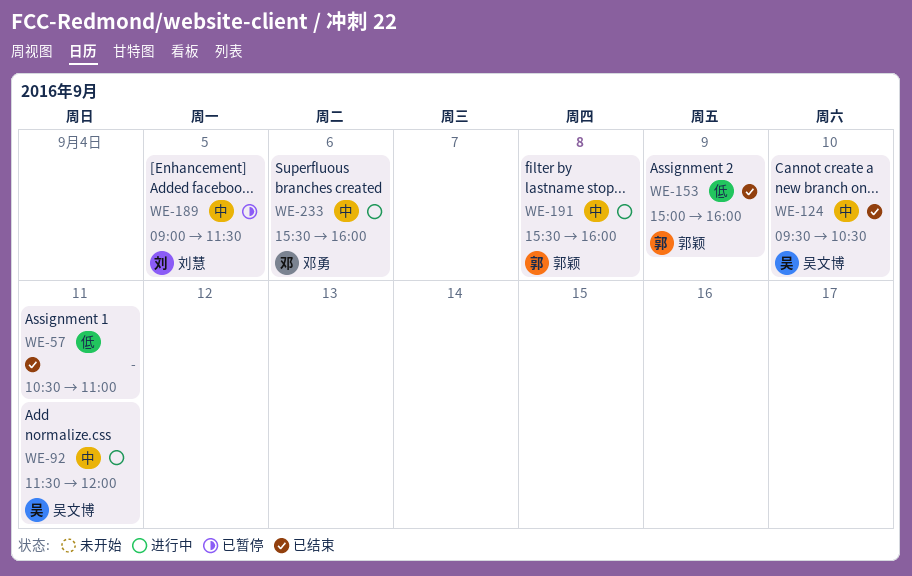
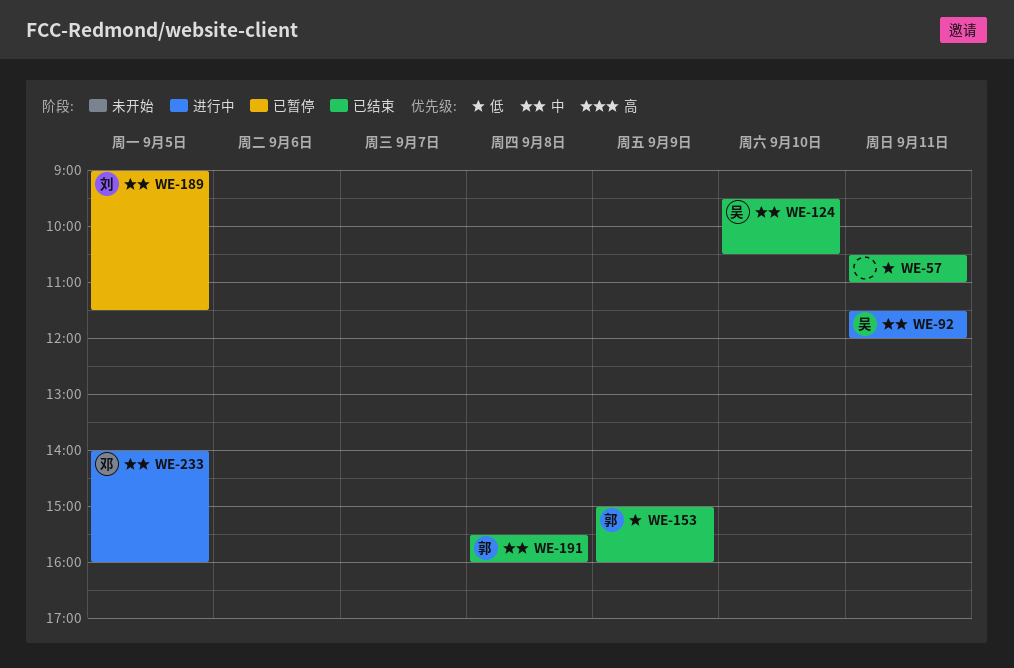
WE-191, status: 进行中 -> 已结束
WE-233, day: Sep 6 -> Sep 5
WE-233, begins: 15:30 -> 14:00

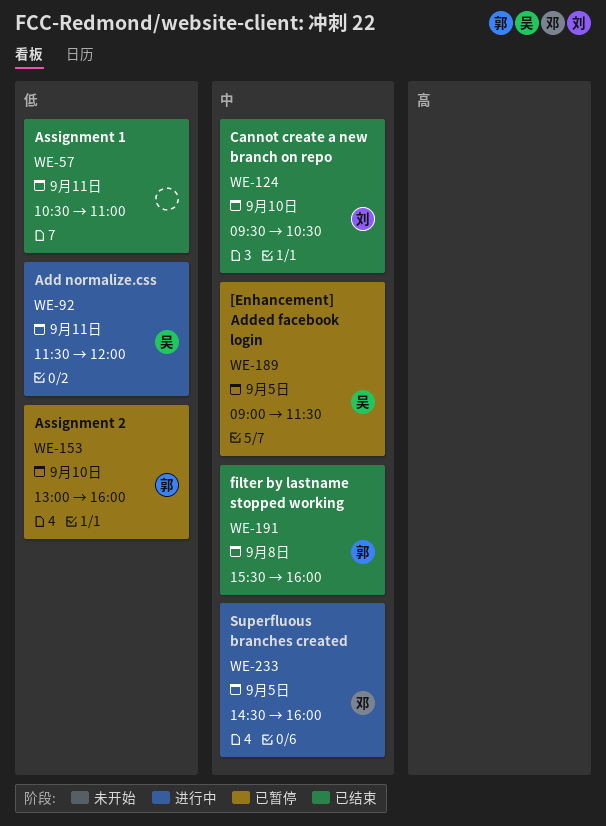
WE-92, priority: 中 -> 低
WE-124, owner: 吴 -> 刘
WE-153, status: 已结束 -> 已暂停
WE-153, day: Sep 9 -> Sep 10
WE-153, begins: 15:00 -> 13:00
WE-189, owner: 刘 -> 吴
WE-233, begins: 14:00 -> 14:30

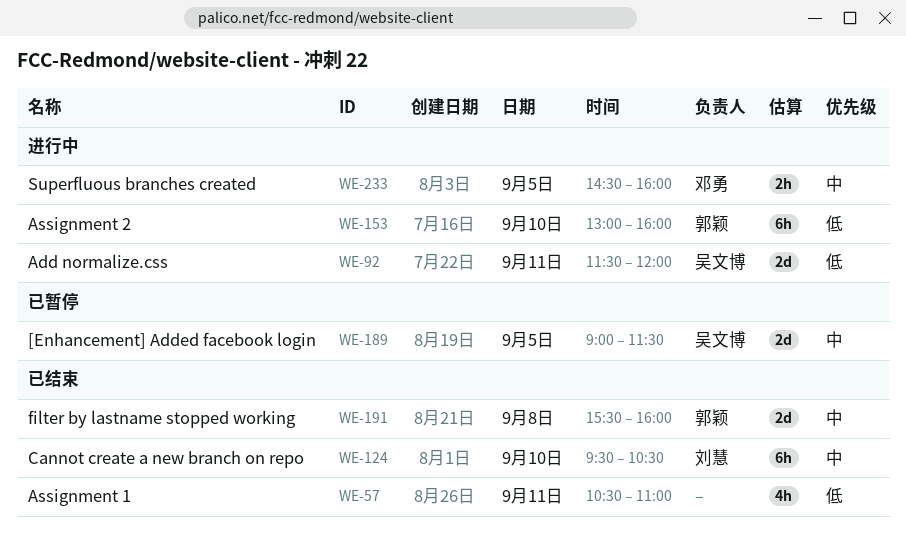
WE-153, status: 已暂停 -> 进行中

